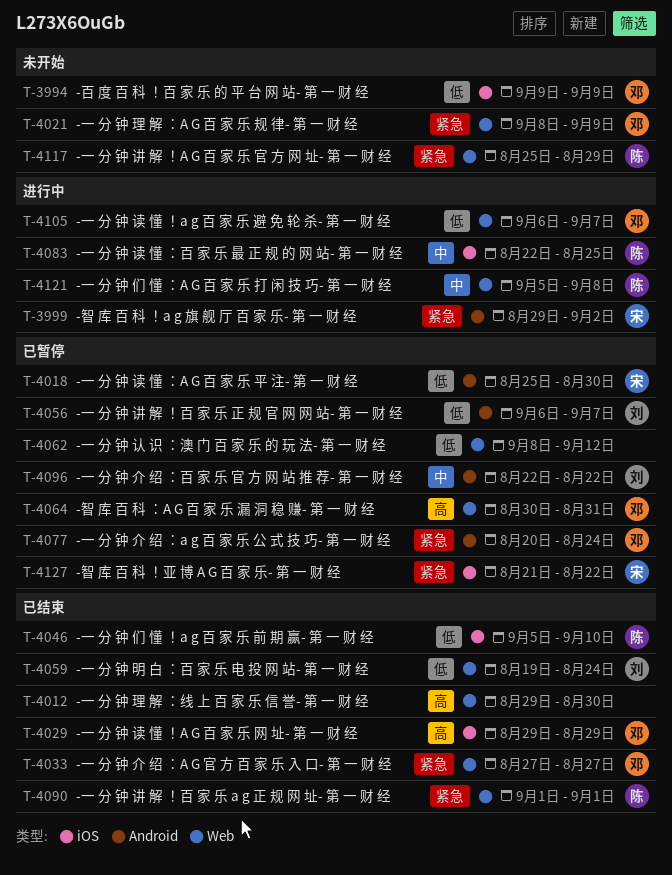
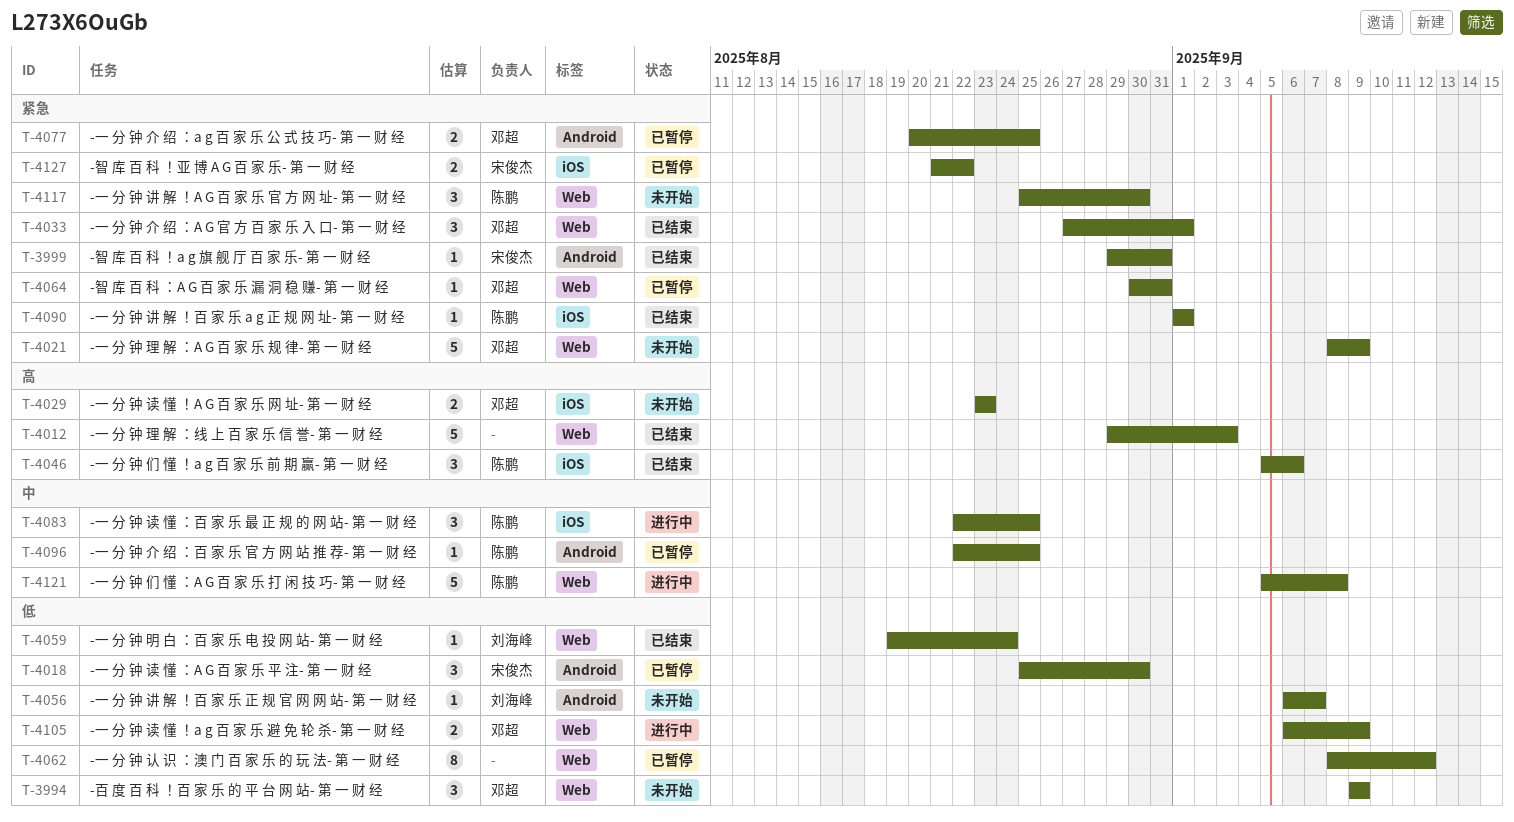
T-3994, label: iOS -> Web
T-3999, status: 进行中 -> 已结束
T-3999, due: Sep 2 -> Aug 31
T-4012, due: Aug 30 -> Sep 3
T-4029, status: 已结束 -> 未开始
T-4029, start: Aug 29 -> Aug 23
T-4029, due: Aug 29 -> Aug 23
T-4033, due: Aug 27 -> Sep 1
T-4046, priority: 低 -> 高
T-4046, due: Sep 10 -> Sep 6
T-4056, status: 已暂停 -> 未开始
T-4064, priority: 高 -> 紧急
T-4077, due: Aug 24 -> Aug 25
T-4090, label: Web -> iOS
T-4096, owner: 刘海峰 -> 陈鹏
T-4096, due: Aug 22 -> Aug 25
T-4105, due: Sep 7 -> Sep 9
T-4117, due: Aug 29 -> Aug 30

